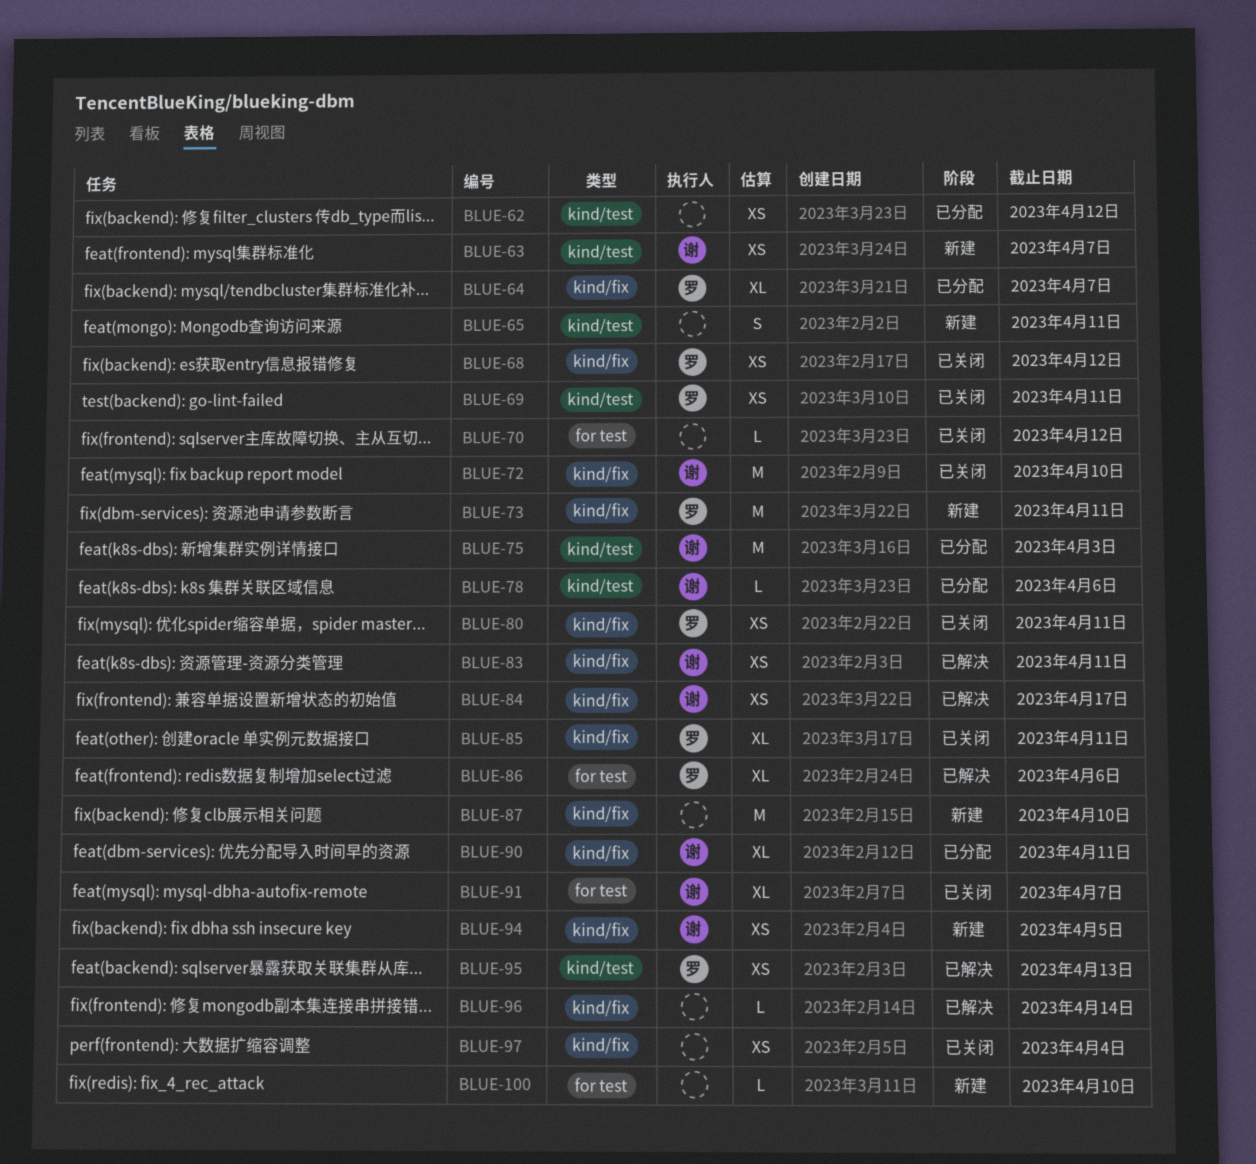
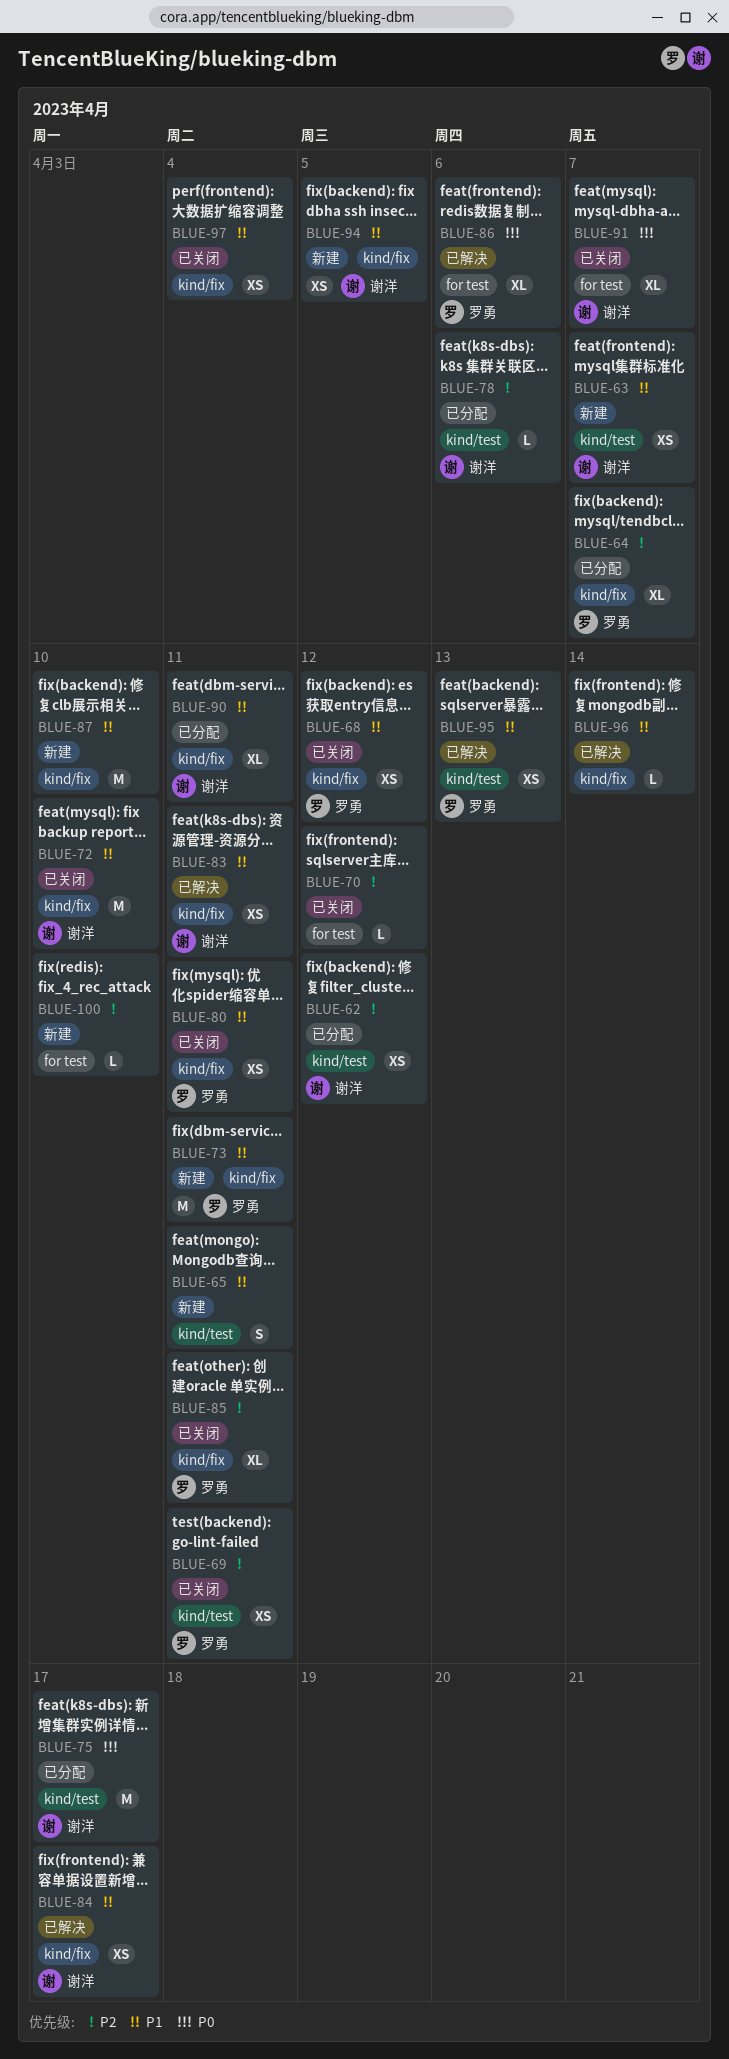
BLUE-62, owner: none -> 谢洋
BLUE-75, due: Apr 3 -> Apr 17

